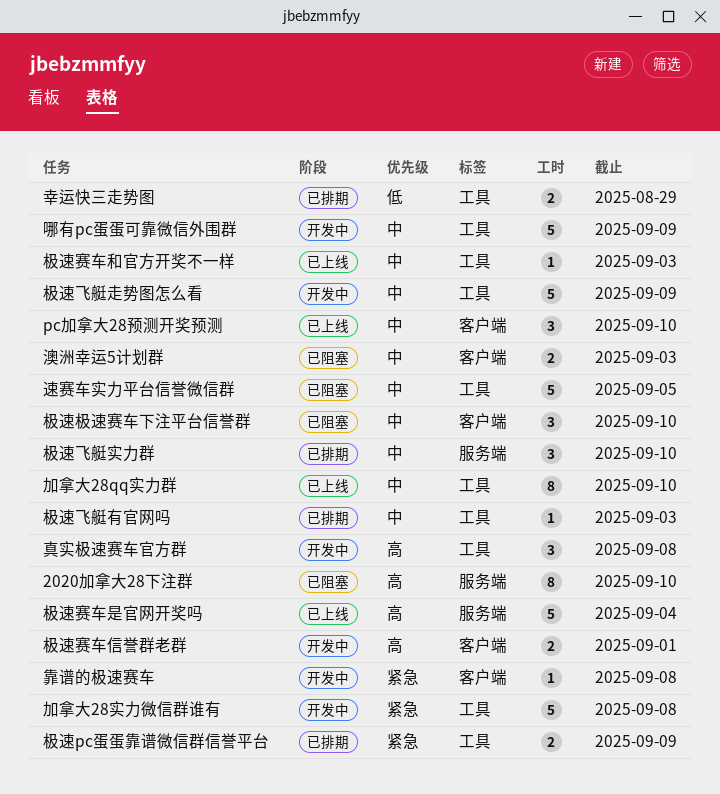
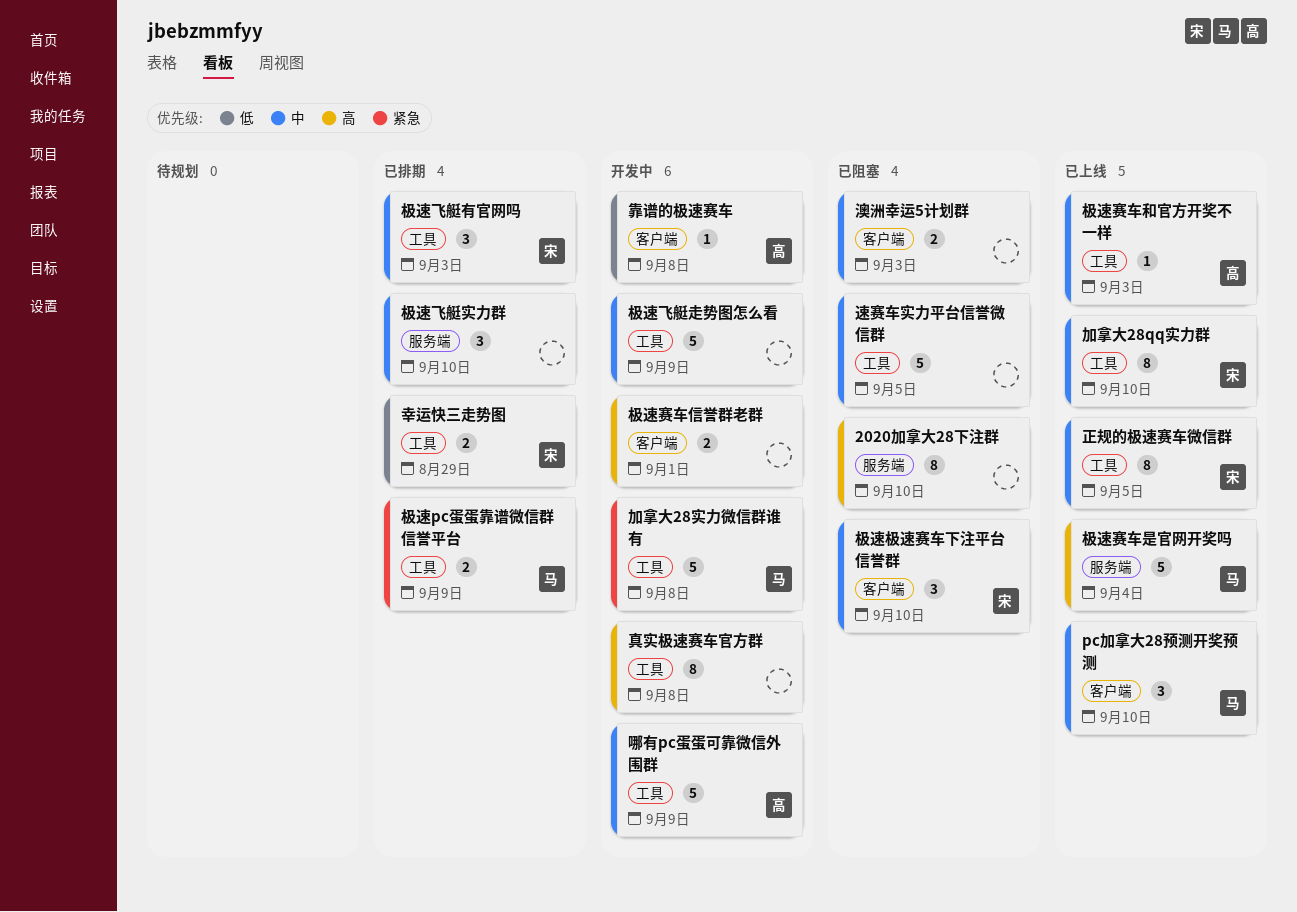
极速飞艇有官网吗, estimate: 1 -> 3
正规的极速赛车微信群: none -> present
真实极速赛车官方群, estimate: 3 -> 8
靠谱的极速赛车, priority: 紧急 -> 低

